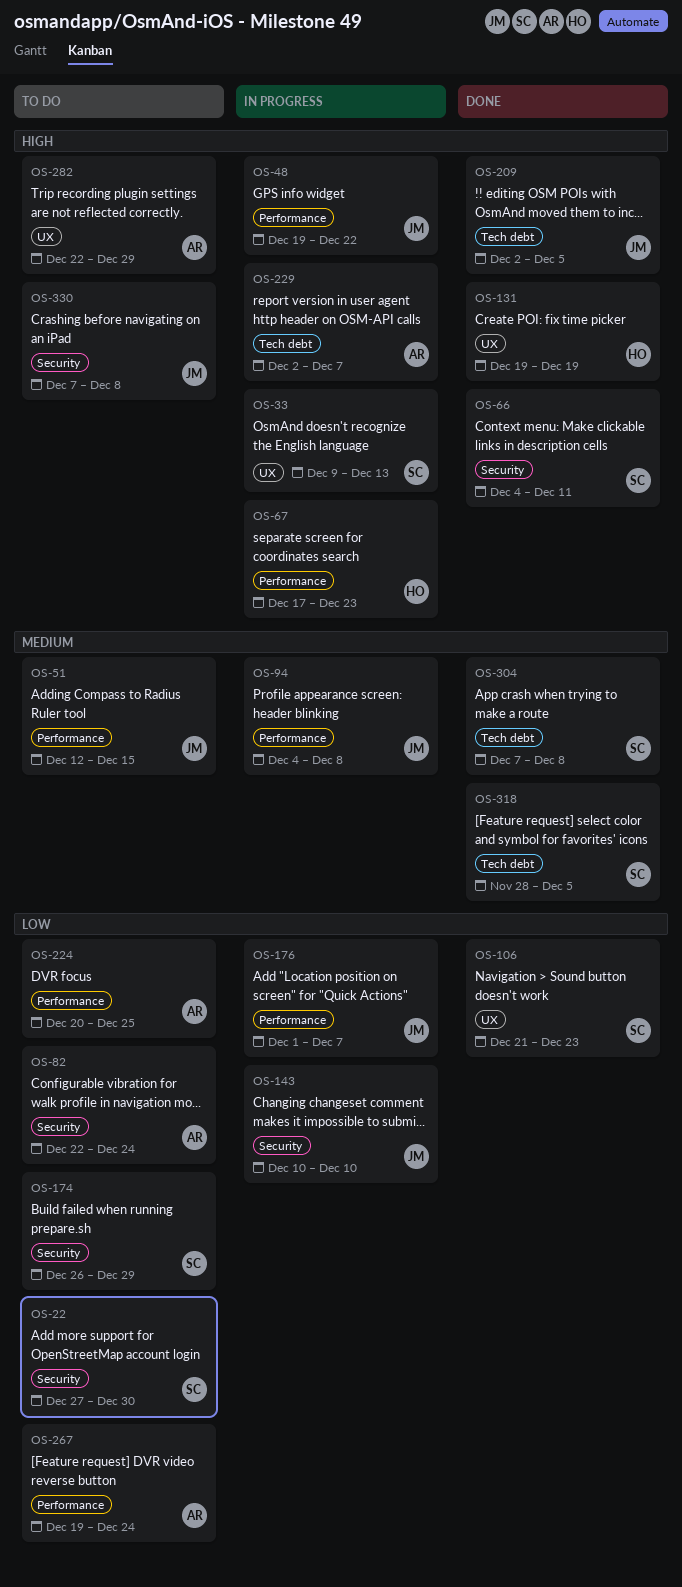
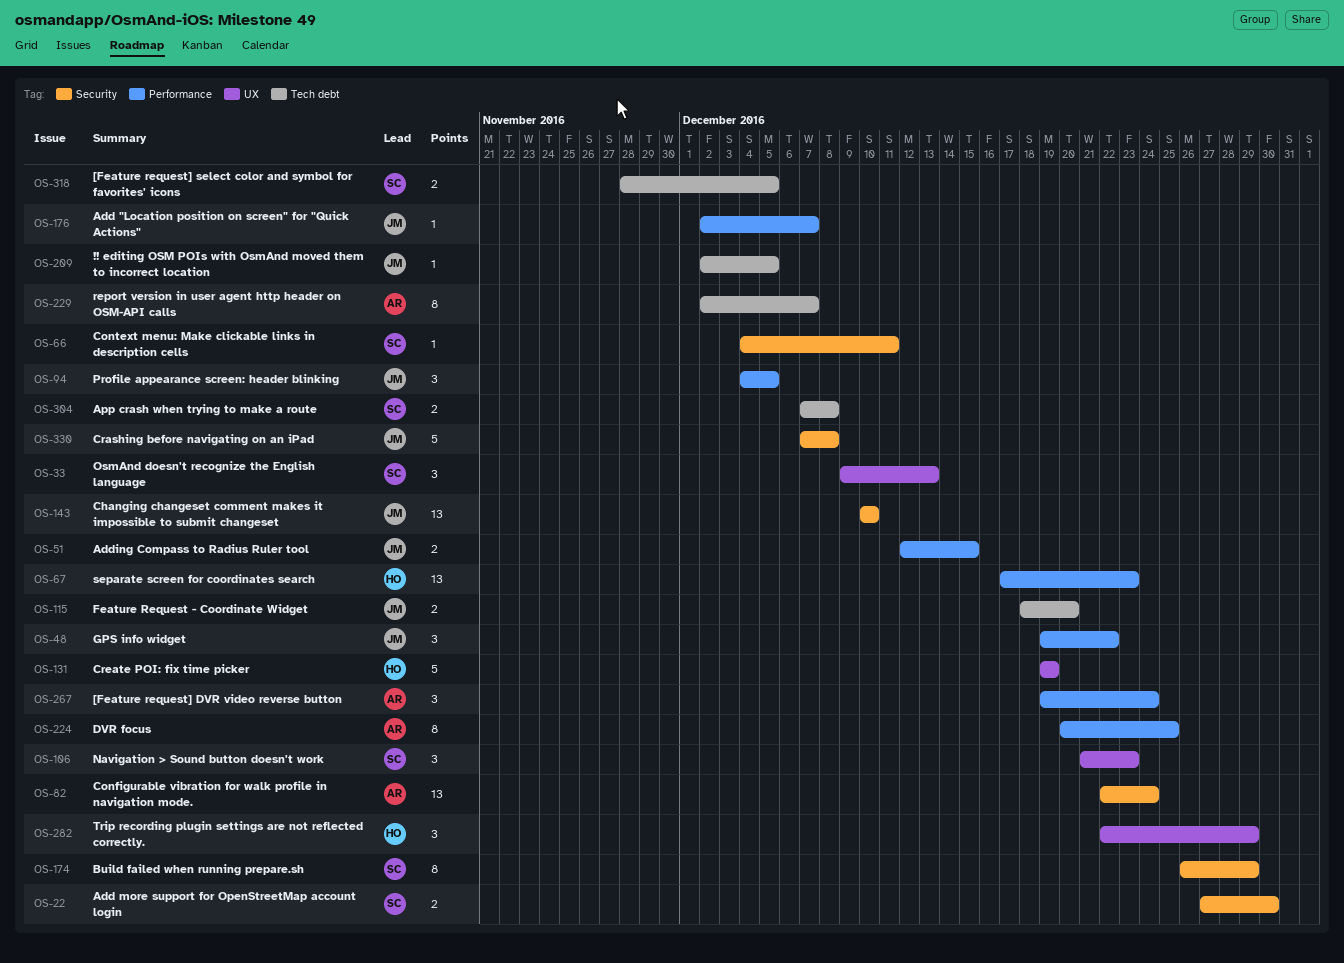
OS-94, due: Dec 8 -> Dec 5
OS-115: none -> present
OS-176, start: Dec 1 -> Dec 2
OS-282, owner: AR -> HO

